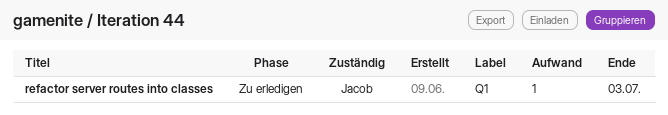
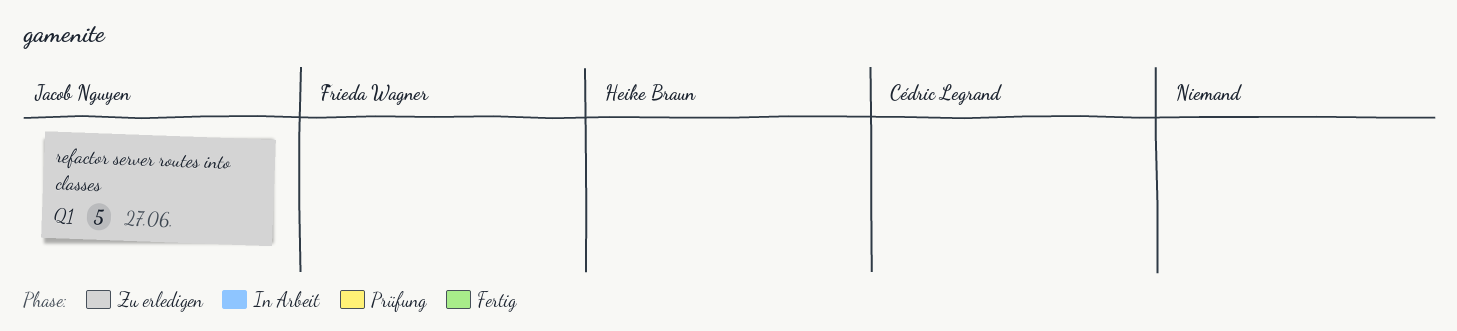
refactor server routes into classes, estimate: 1 -> 5
refactor server routes into classes, due: Jul 3 -> Jun 27

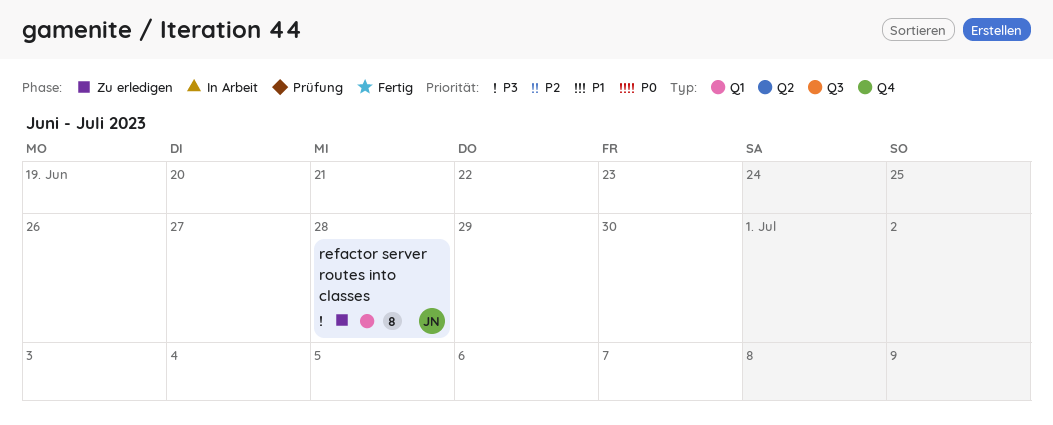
refactor server routes into classes, estimate: 5 -> 8
refactor server routes into classes, due: Jun 27 -> Jun 28

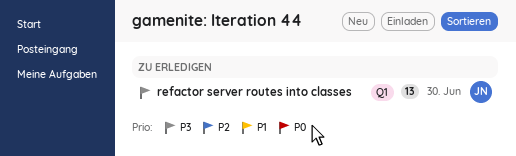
refactor server routes into classes, estimate: 8 -> 13
refactor server routes into classes, due: Jun 28 -> Jun 30

